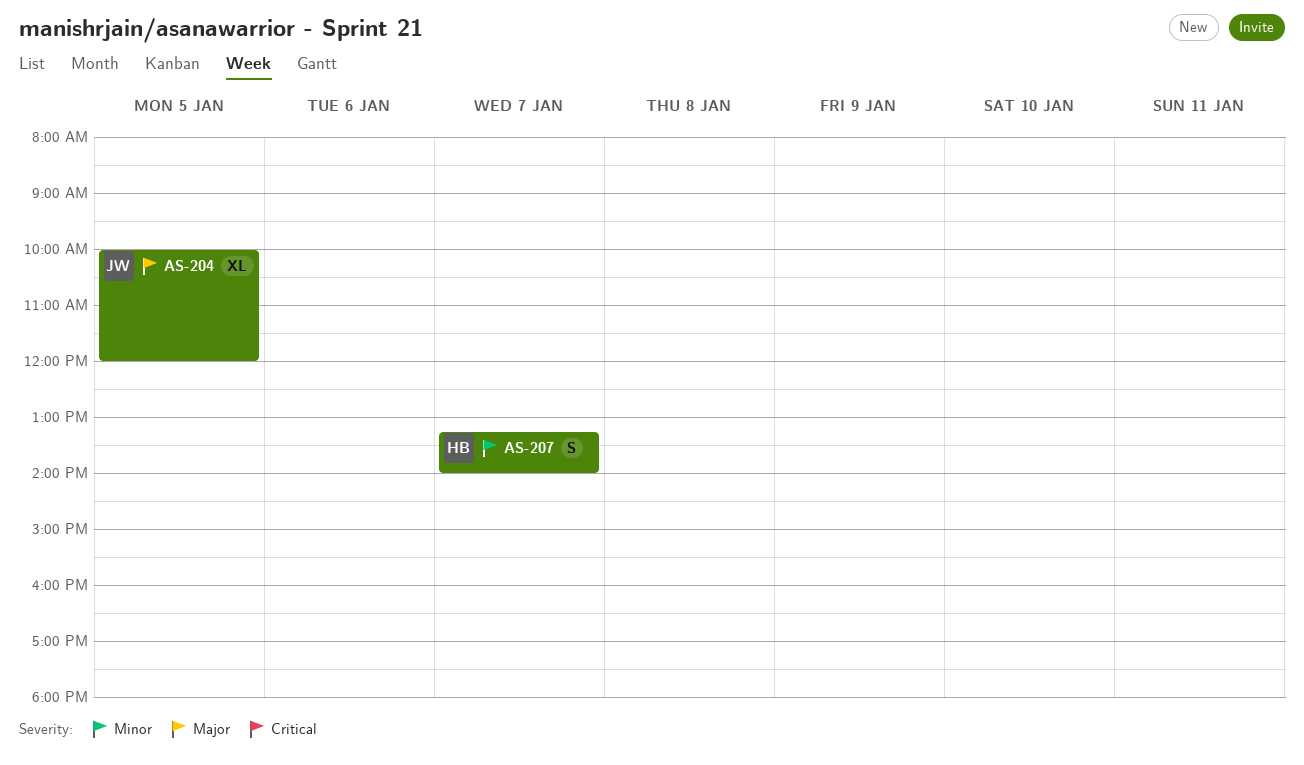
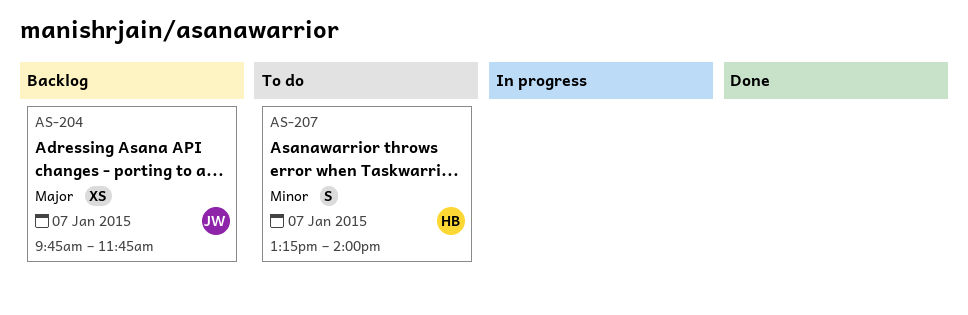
AS-204, estimate: XL -> XS
AS-204, day: Jan 5 -> Jan 7
AS-204, begins: 10:00 -> 09:45
AS-204, ends: 12:00 -> 11:45

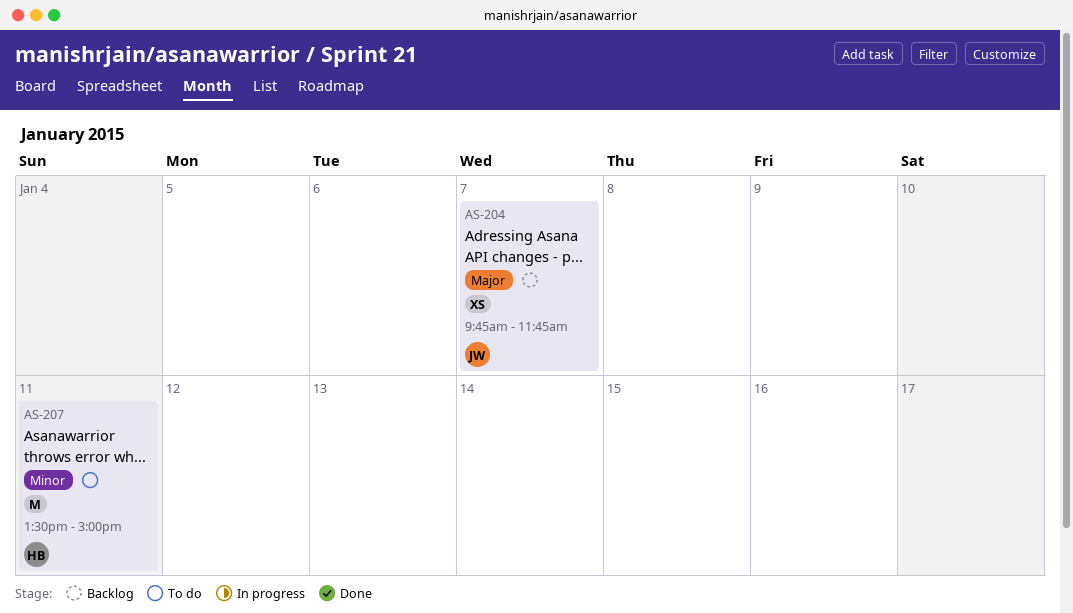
AS-207, estimate: S -> M
AS-207, day: Jan 7 -> Jan 11
AS-207, begins: 13:15 -> 13:30
AS-207, ends: 14:00 -> 15:00

